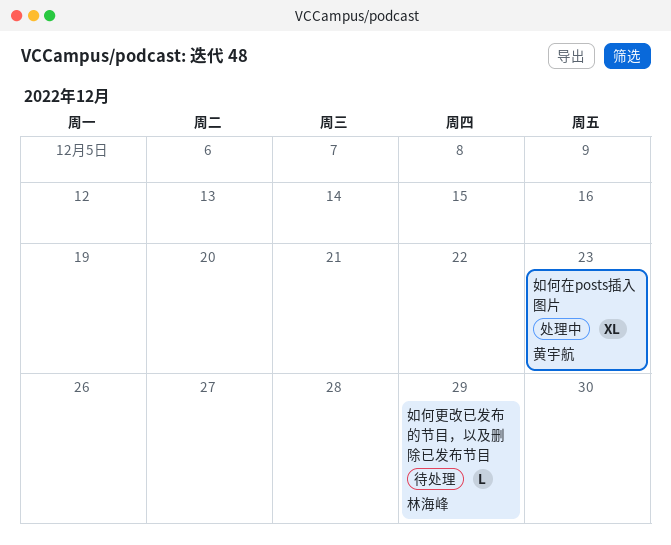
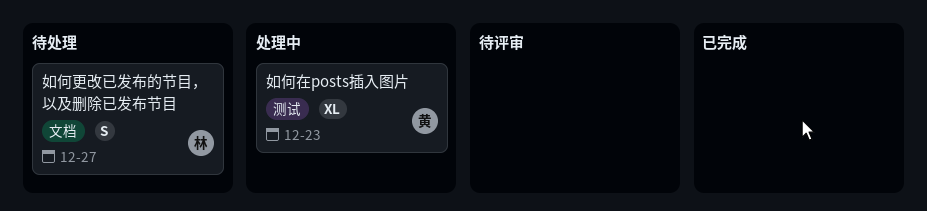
如何更改已发布的节目，以及删除已发布节目, estimate: L -> S
如何更改已发布的节目，以及删除已发布节目, due: Dec 29 -> Dec 27

